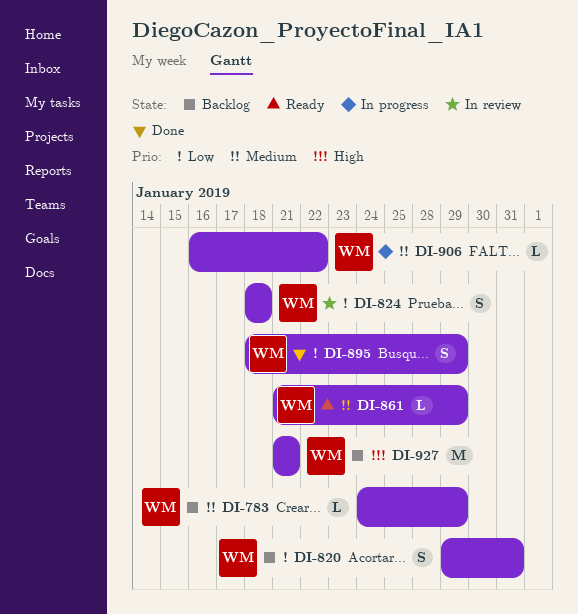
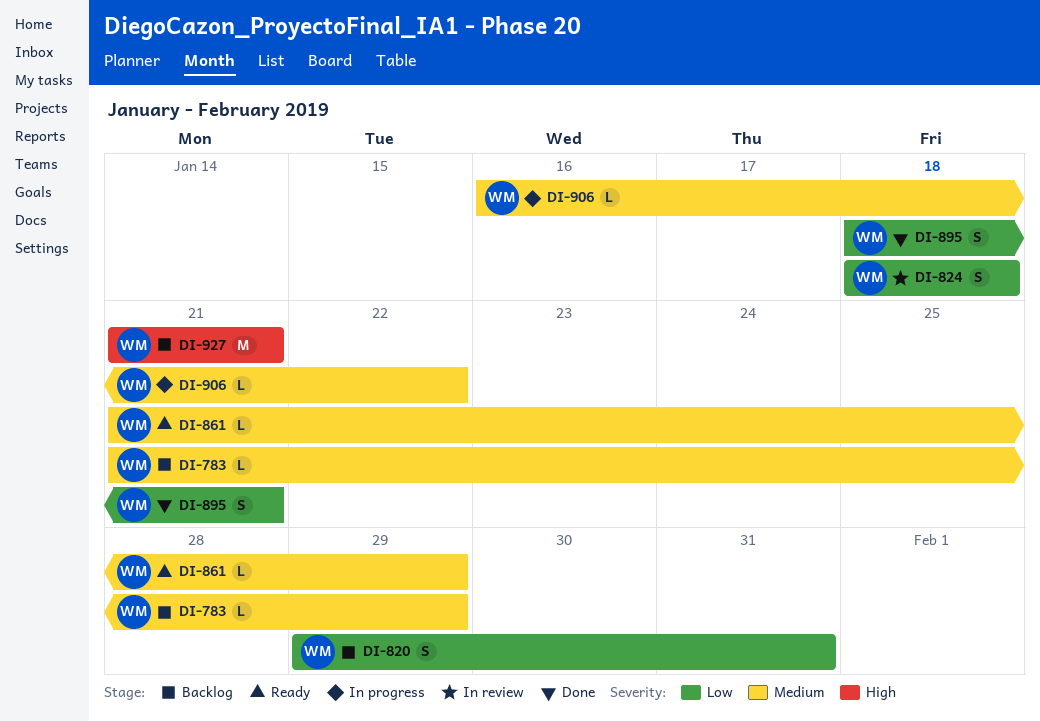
DI-783, start: Jan 24 -> Jan 21
DI-895, due: Jan 29 -> Jan 21

